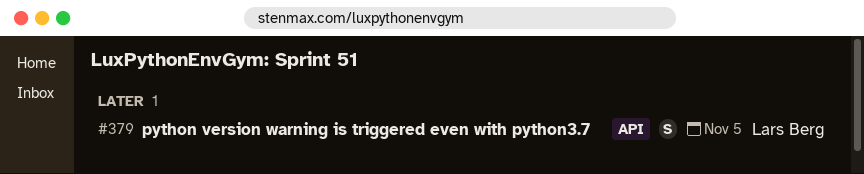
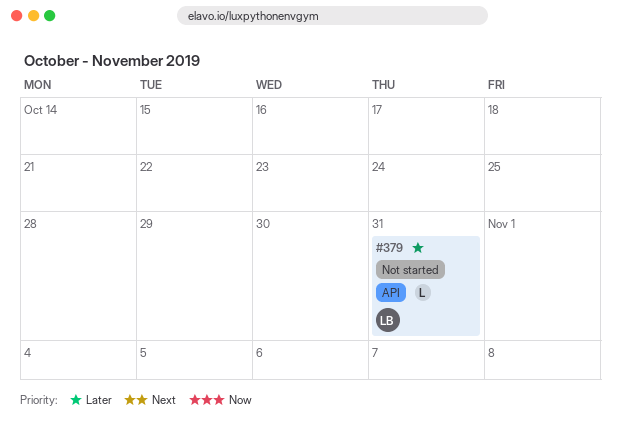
#379, estimate: S -> L
#379, due: Nov 5 -> Oct 31

